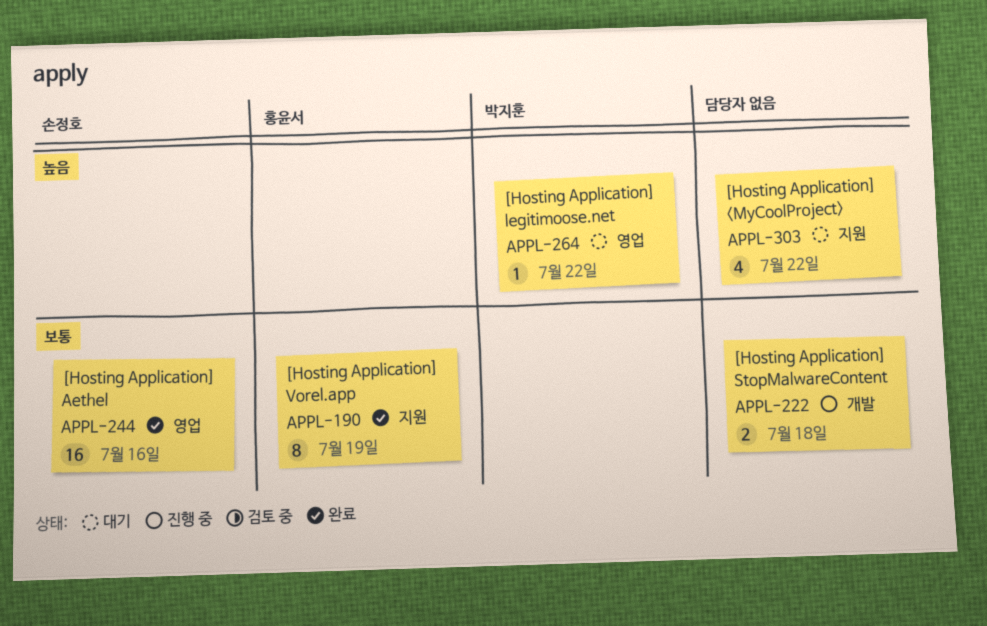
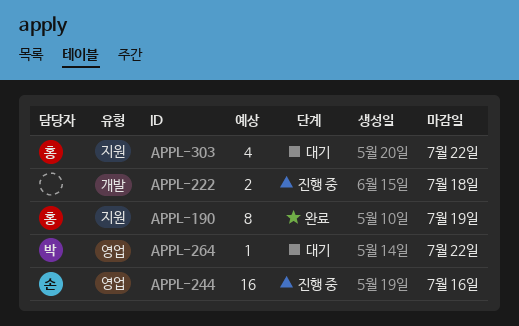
APPL-244, status: 완료 -> 진행 중
APPL-303, owner: none -> 홍윤서

